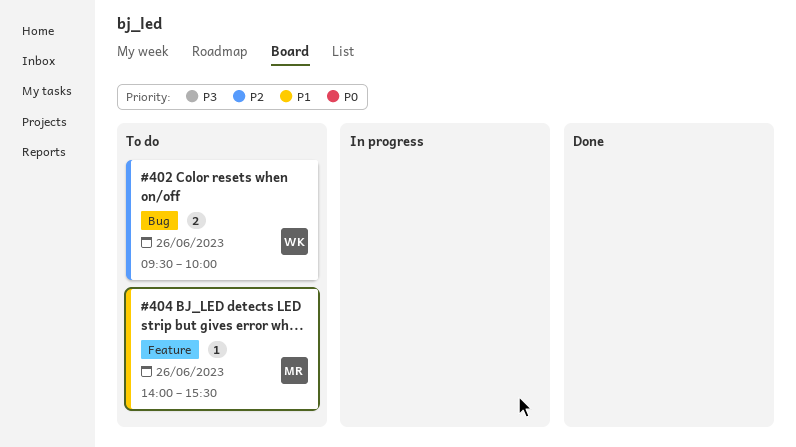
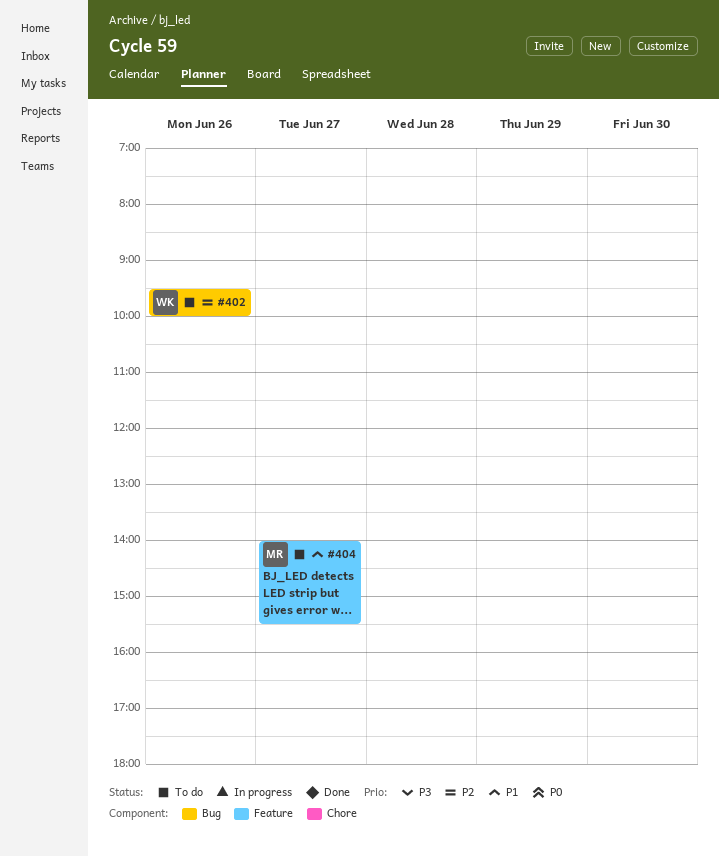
#404, day: Jun 26 -> Jun 27

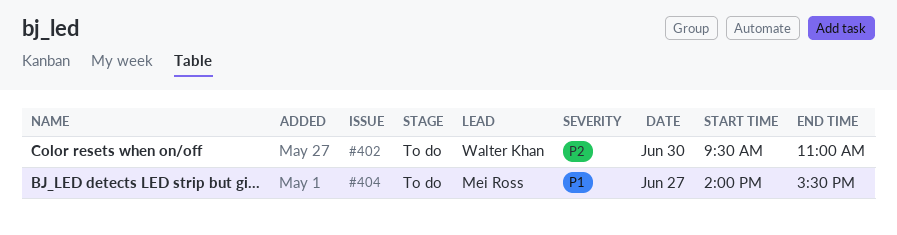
#402, day: Jun 26 -> Jun 30
#402, ends: 10:00 -> 11:00

